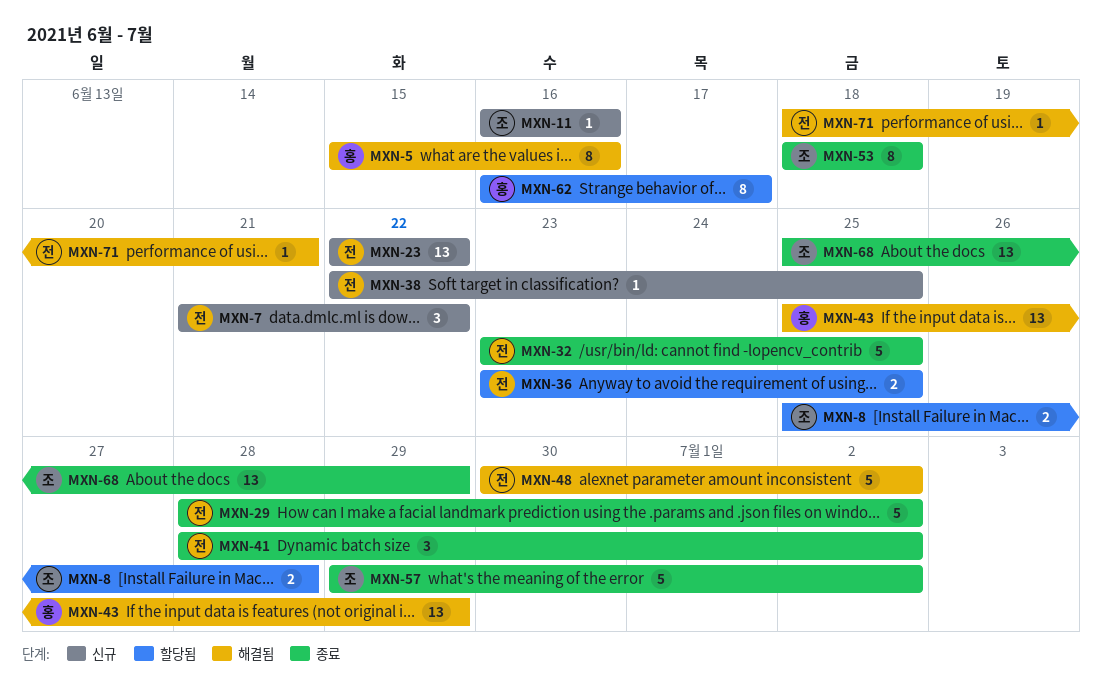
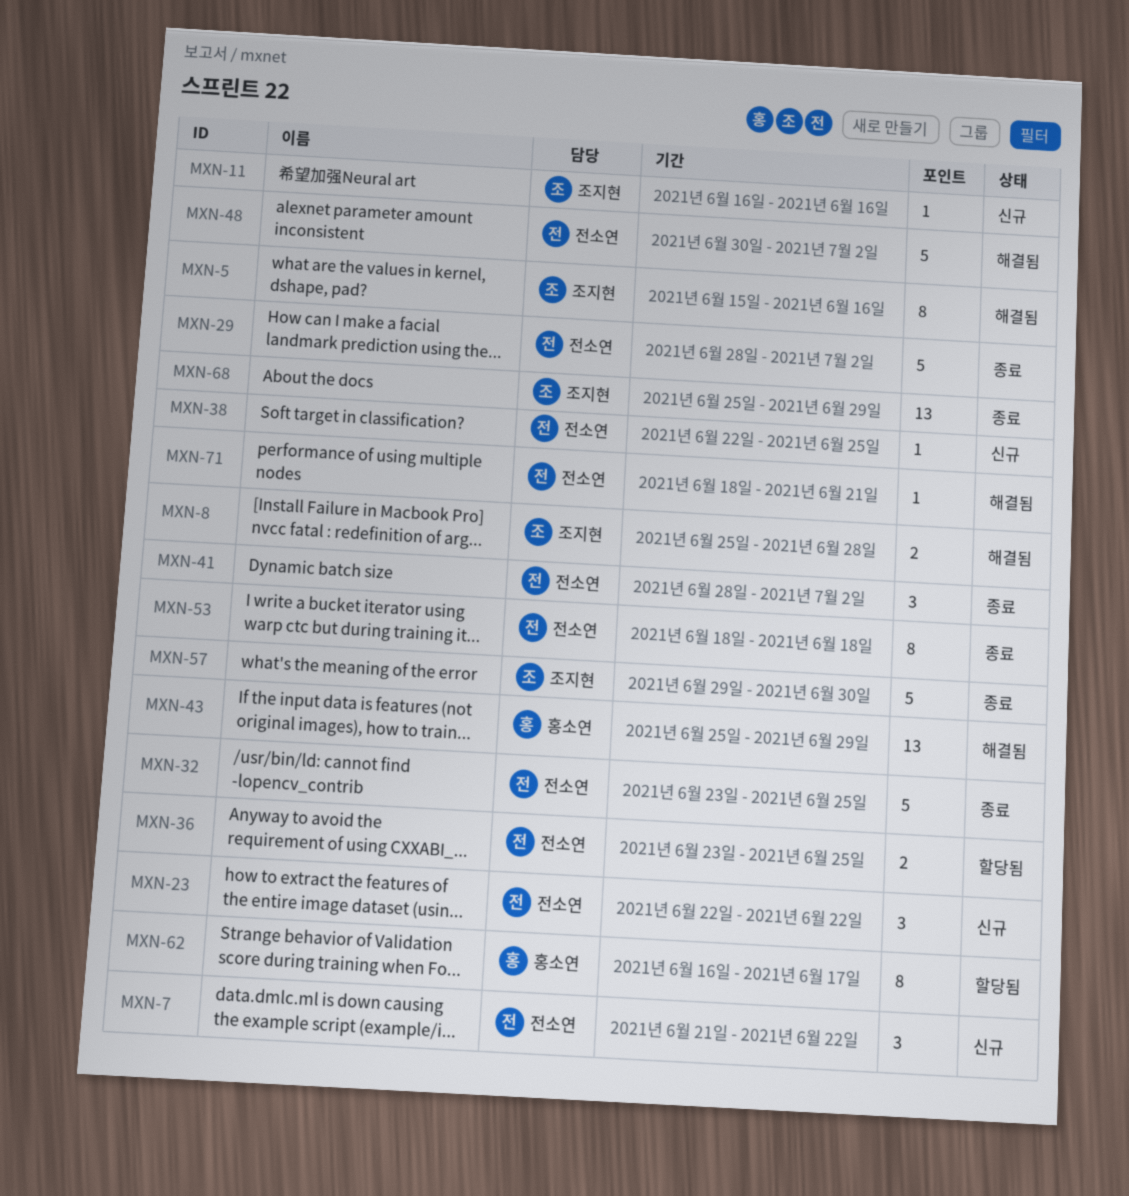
MXN-5, owner: 홍소연 -> 조지현
MXN-8, status: 할당됨 -> 해결됨
MXN-23, estimate: 13 -> 3
MXN-53, owner: 조지현 -> 전소연
MXN-57, due: Jul 2 -> Jun 30

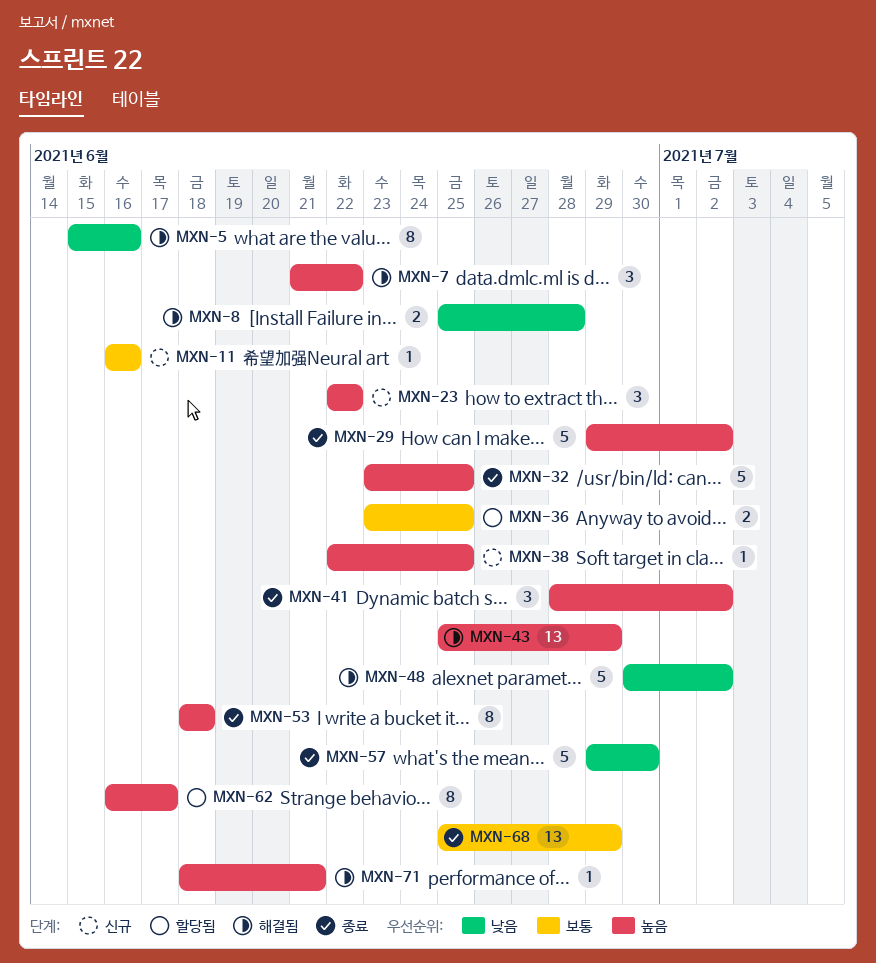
MXN-7, status: 신규 -> 해결됨
MXN-29, start: Jun 28 -> Jun 29

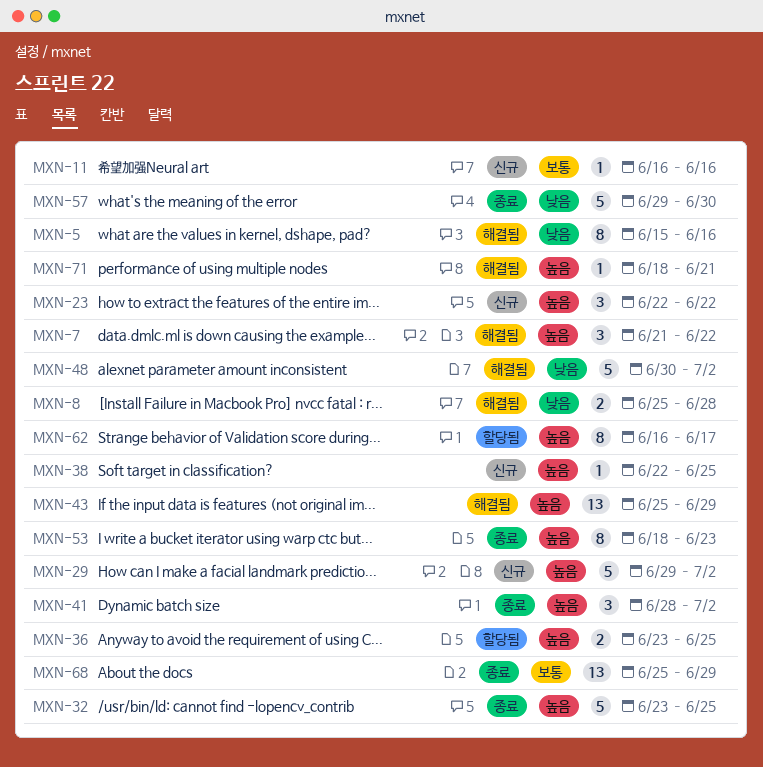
MXN-29, status: 종료 -> 신규
MXN-36, priority: 보통 -> 높음
MXN-53, due: Jun 18 -> Jun 23

